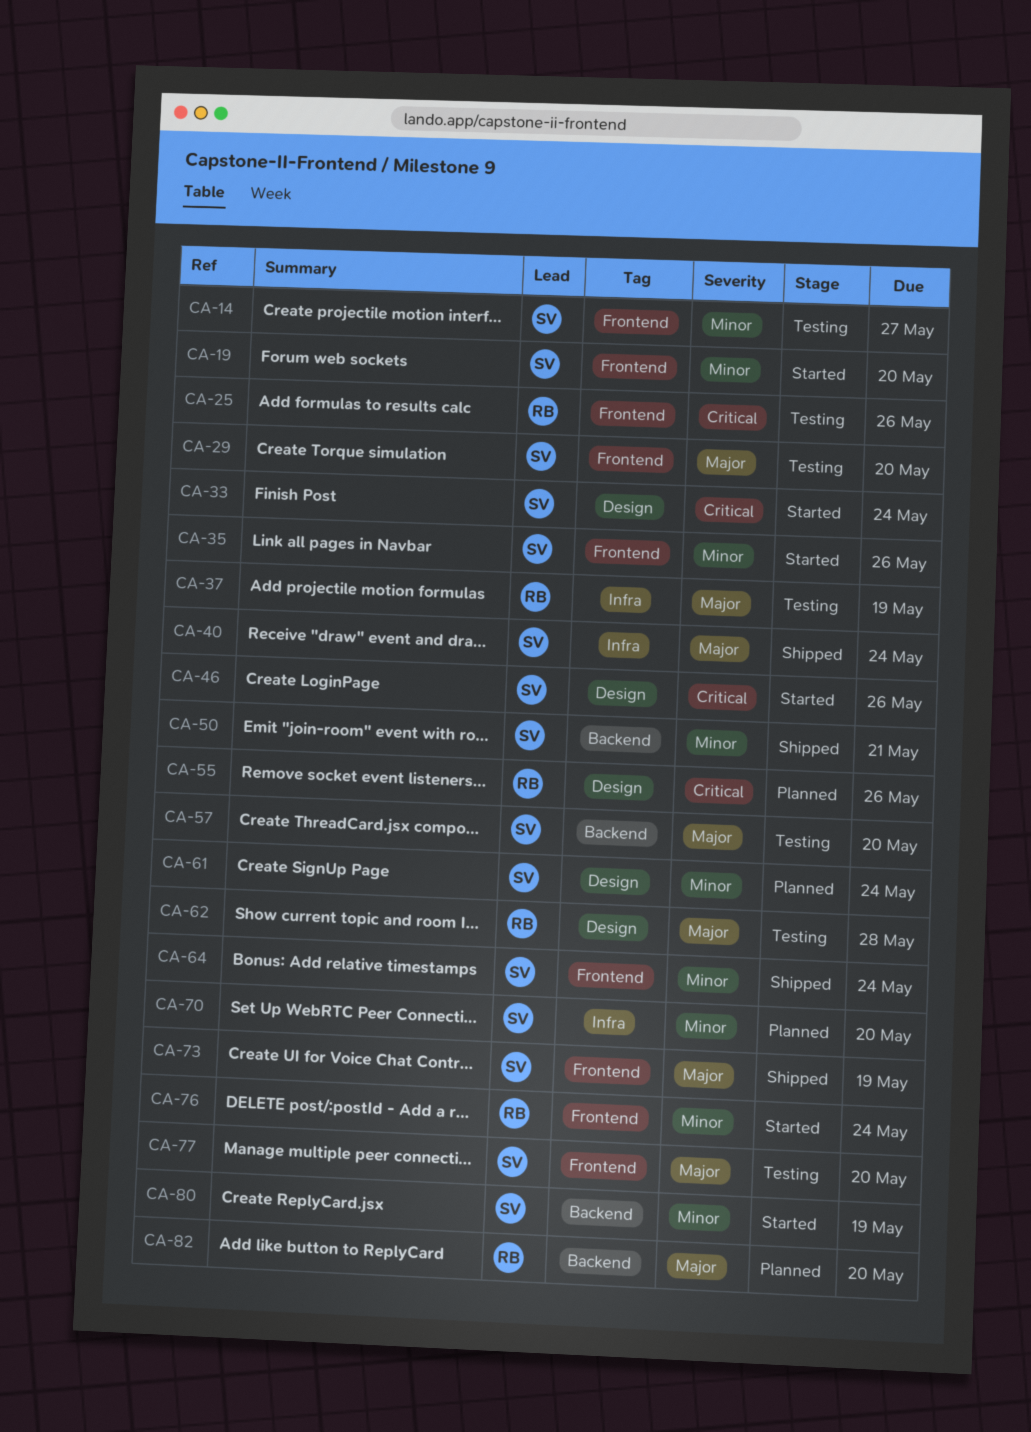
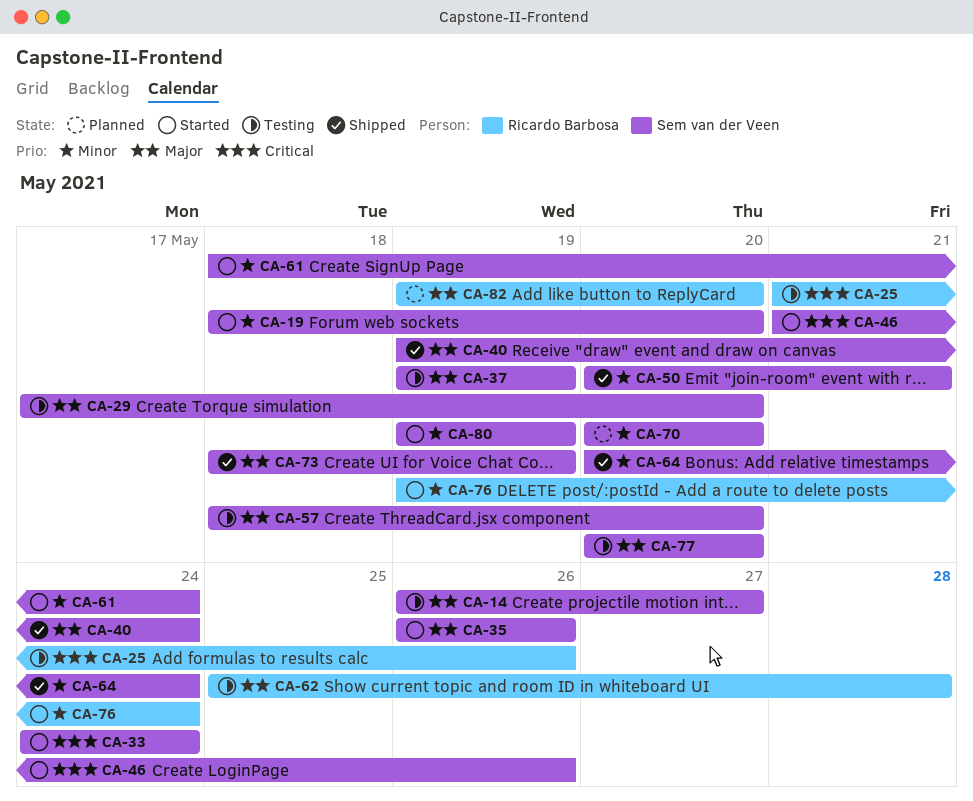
CA-14, priority: Minor -> Major
CA-35, priority: Minor -> Major
CA-37, owner: Ricardo Barbosa -> Sem van der Veen
CA-55: present -> none
CA-61, status: Planned -> Started

